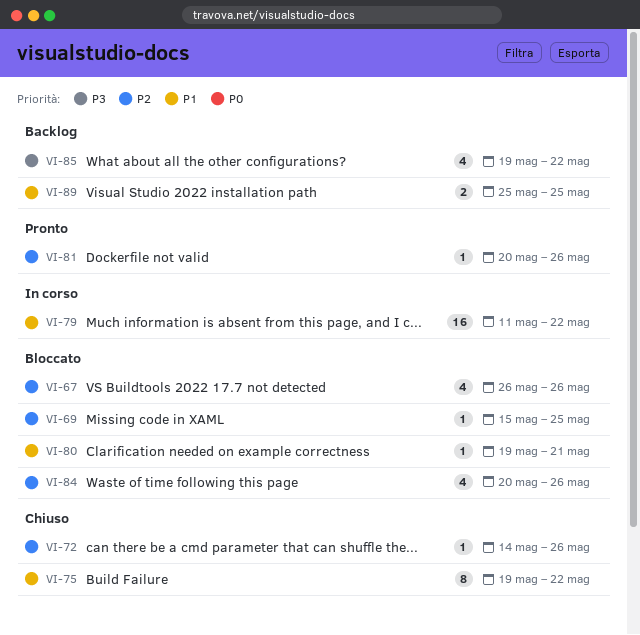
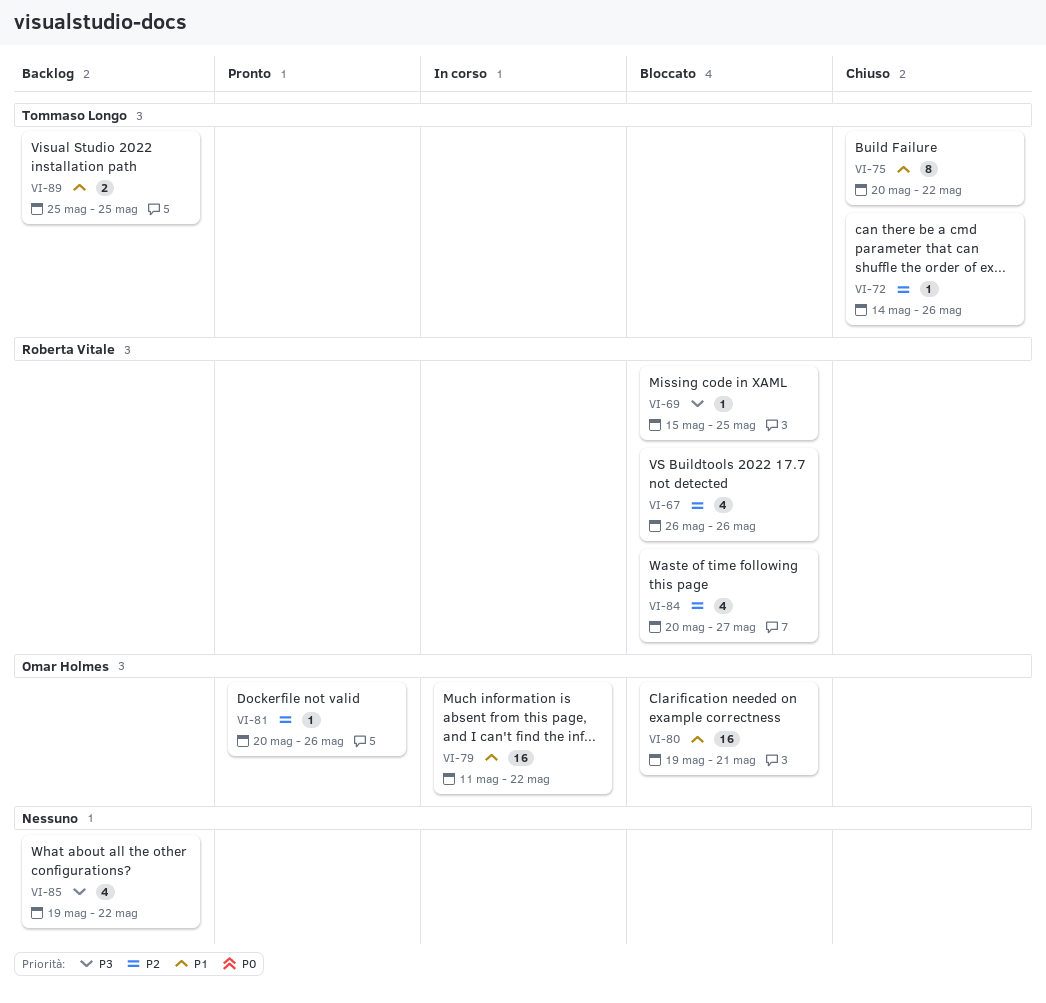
VI-69, priority: P2 -> P3
VI-75, start: May 19 -> May 20
VI-80, estimate: 1 -> 16
VI-84, due: May 26 -> May 27

